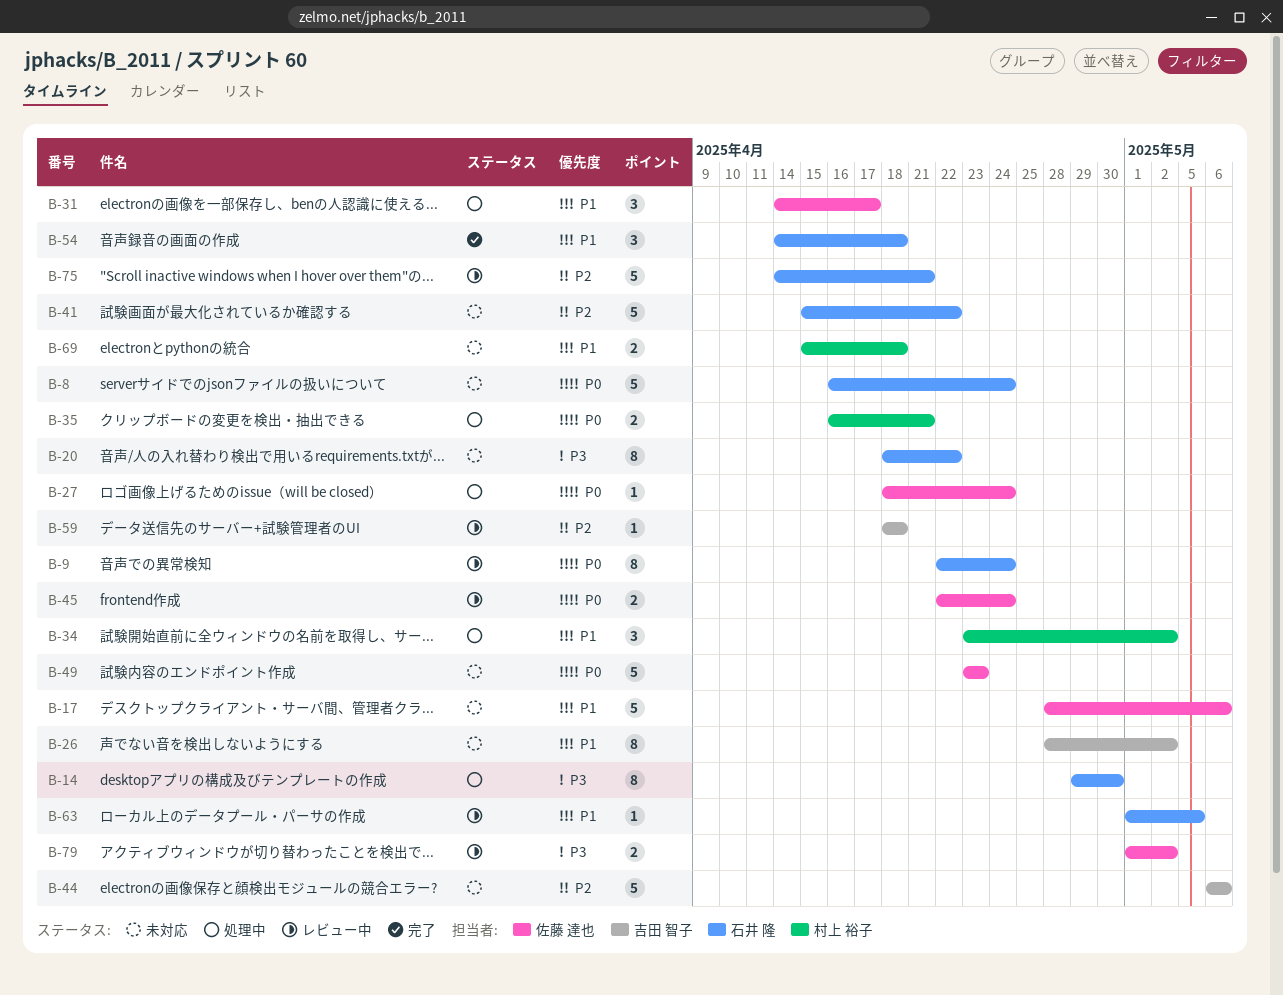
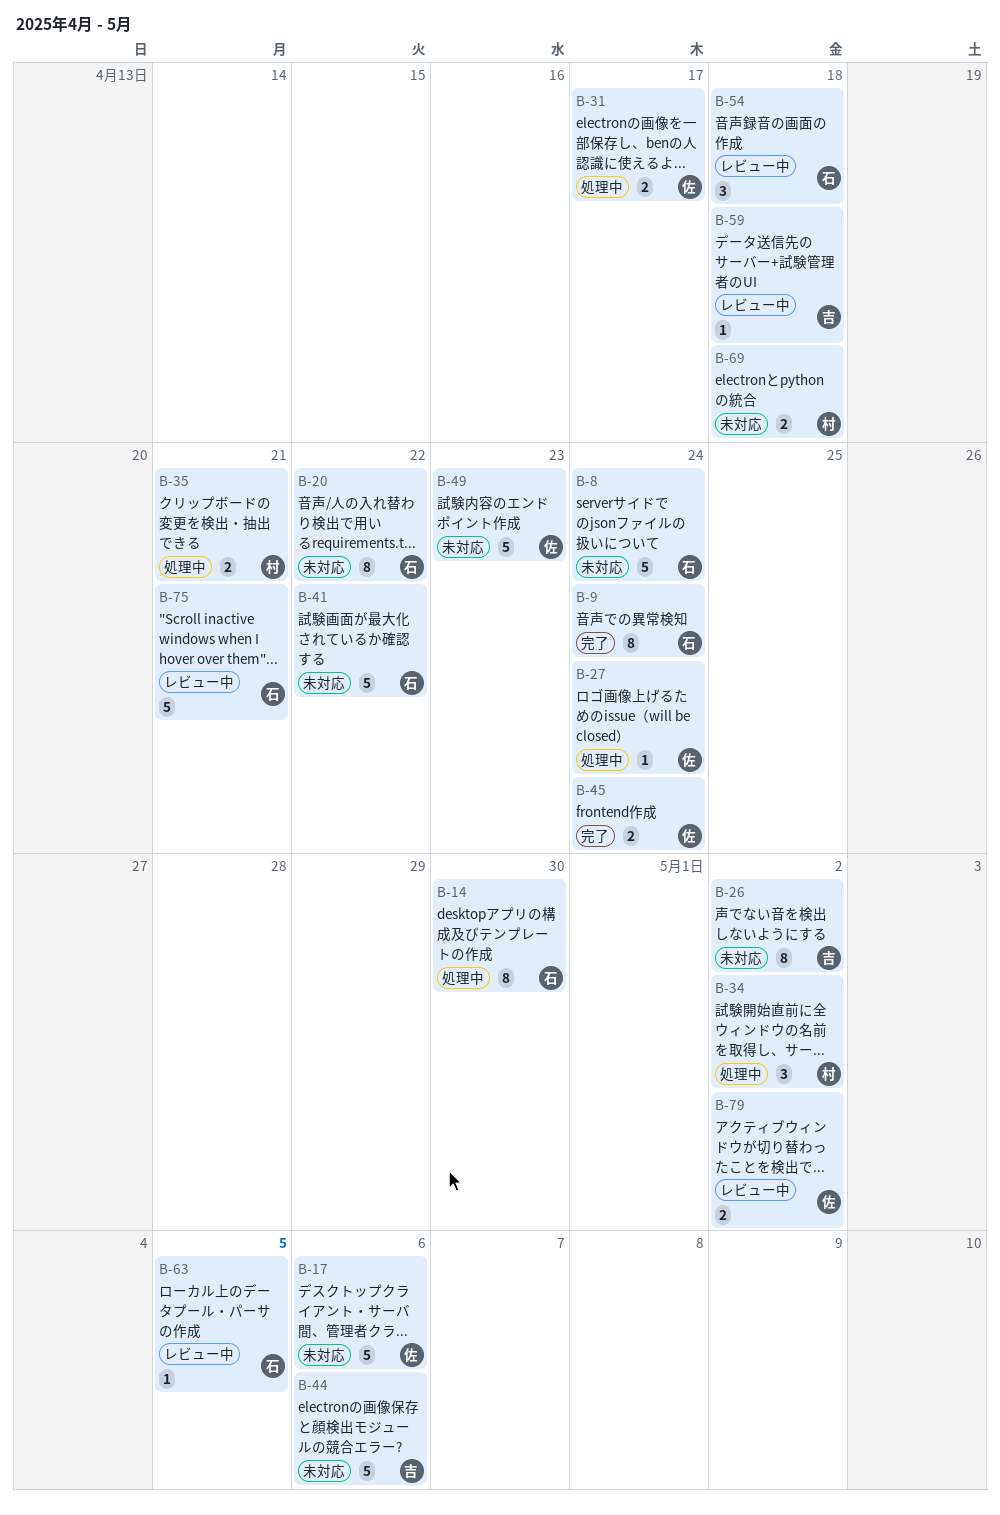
B-9, status: レビュー中 -> 完了
B-31, estimate: 3 -> 2
B-45, status: レビュー中 -> 完了
B-54, status: 完了 -> レビュー中

